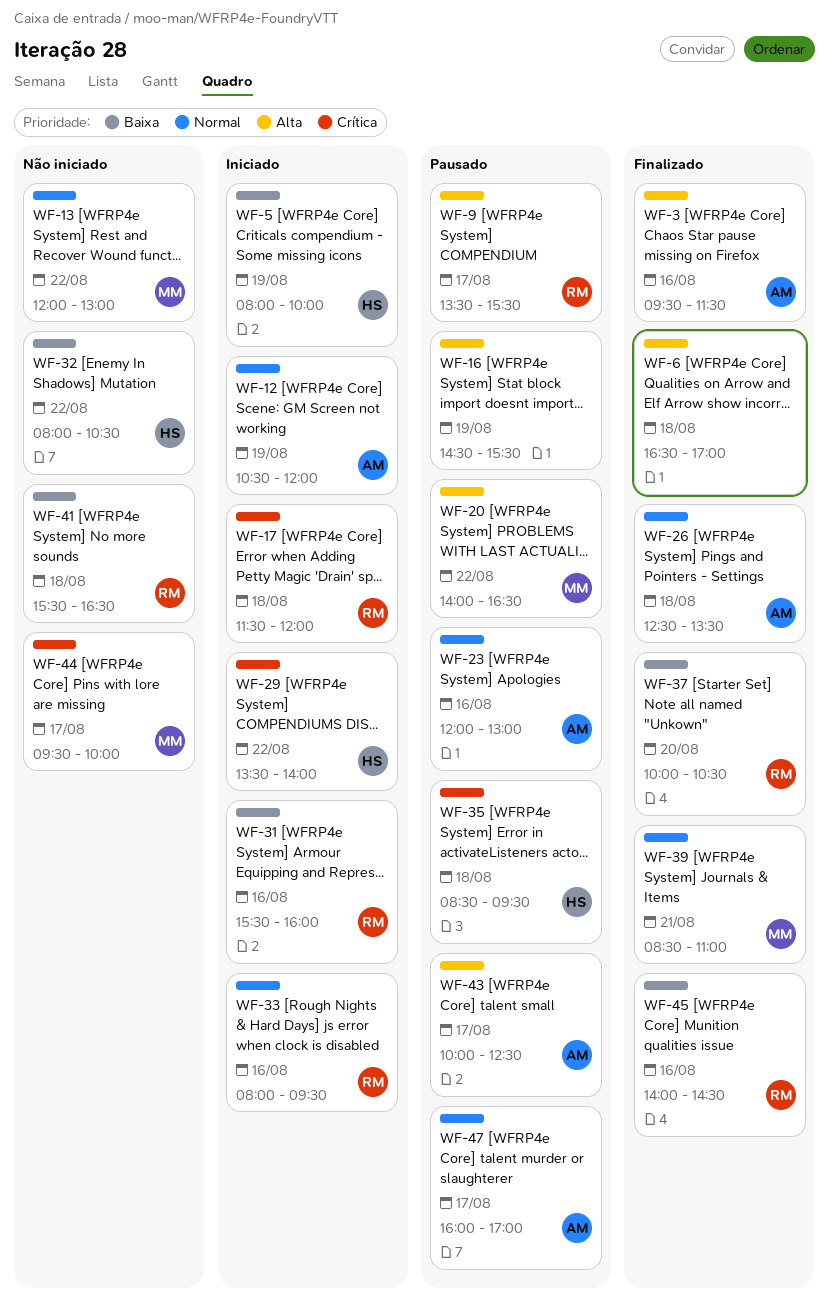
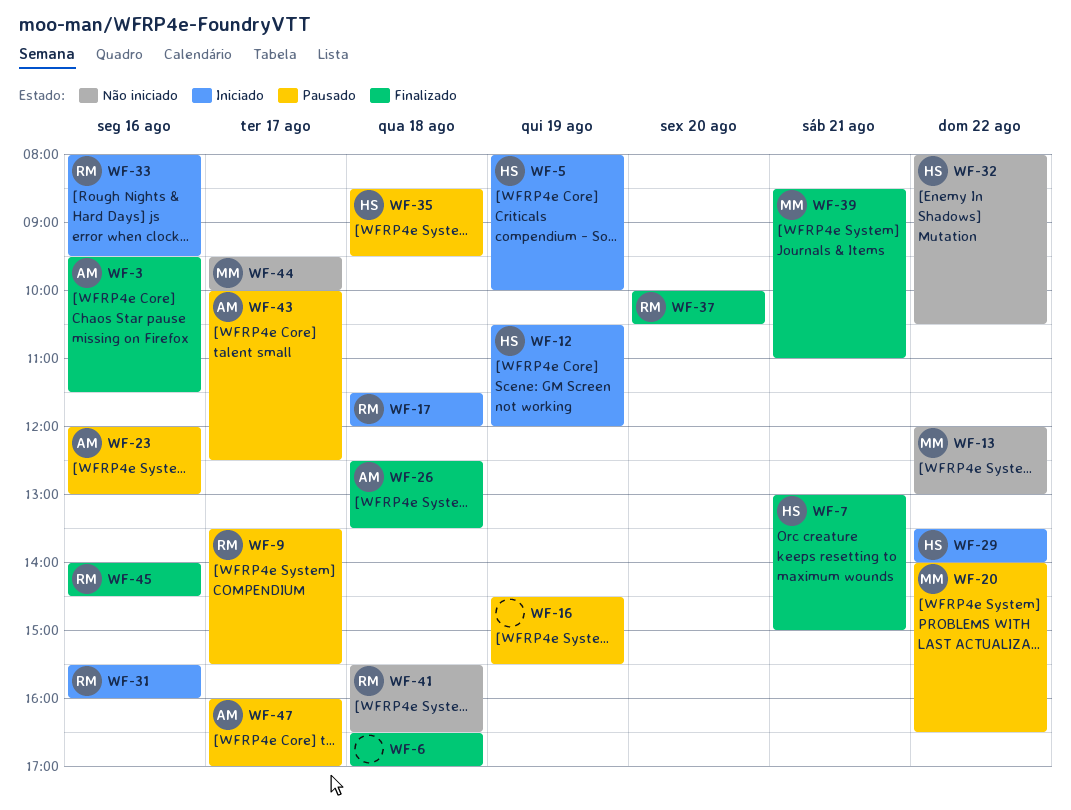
WF-7: none -> present
WF-12, owner: AM -> HS

